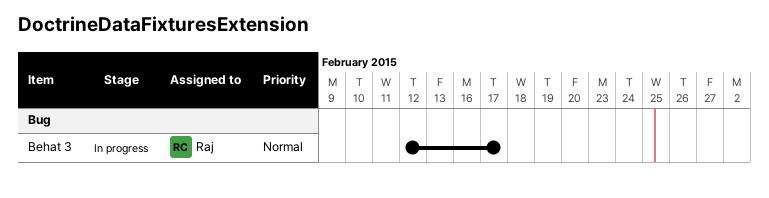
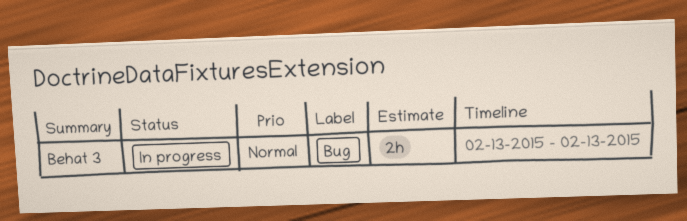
Behat 3, start: Feb 12 -> Feb 13
Behat 3, due: Feb 17 -> Feb 13

